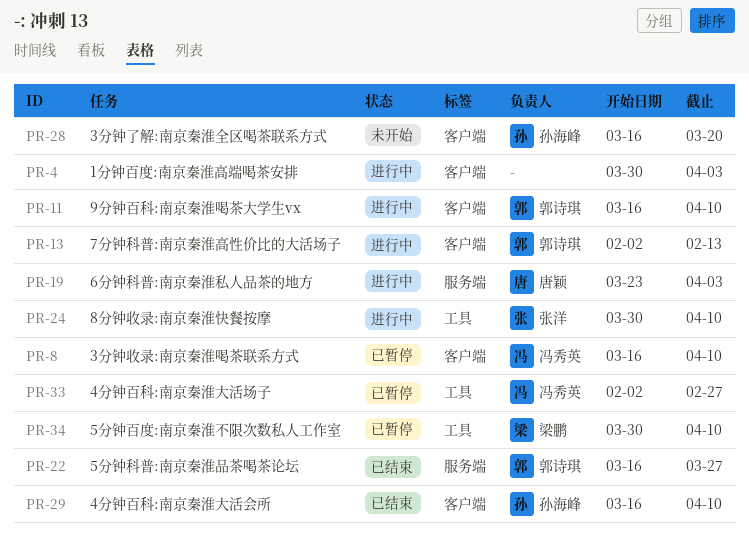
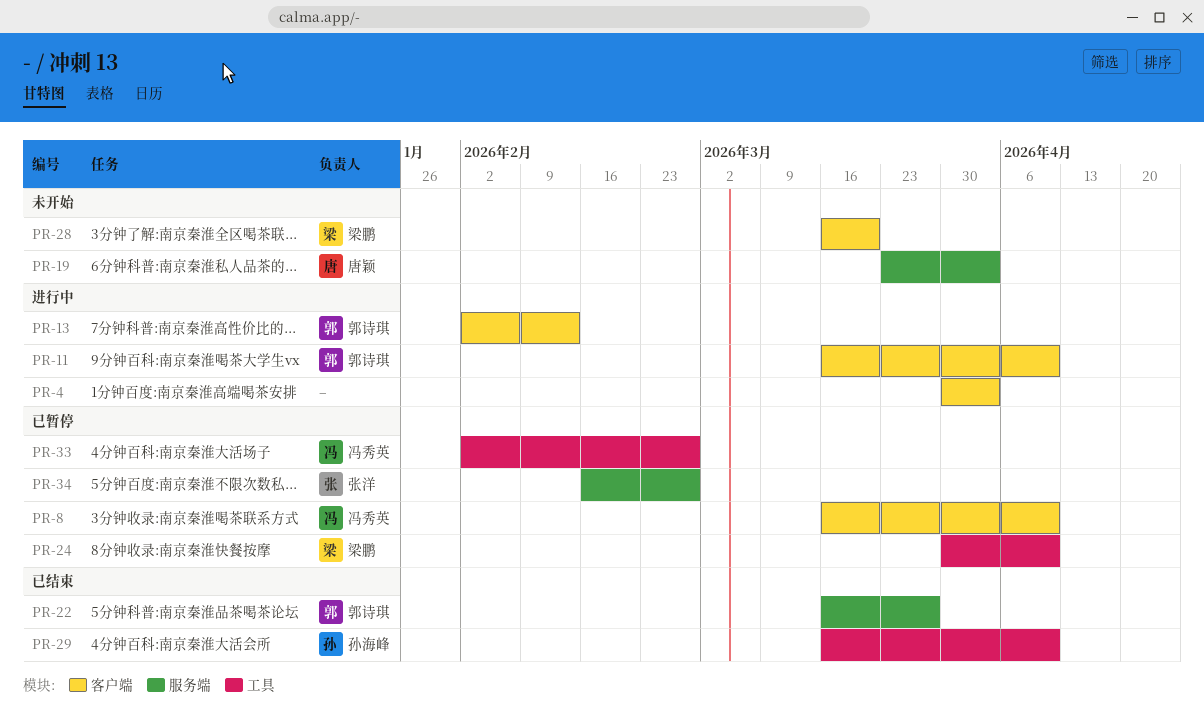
PR-19, status: 进行中 -> 未开始
PR-24, status: 进行中 -> 已暂停
PR-24, owner: 张洋 -> 梁鹏
PR-28, owner: 孙海峰 -> 梁鹏
PR-29, label: 客户端 -> 工具
PR-34, owner: 梁鹏 -> 张洋
PR-34, label: 工具 -> 服务端
PR-34, start: Mar 30 -> Feb 16
PR-34, due: Apr 10 -> Feb 27

